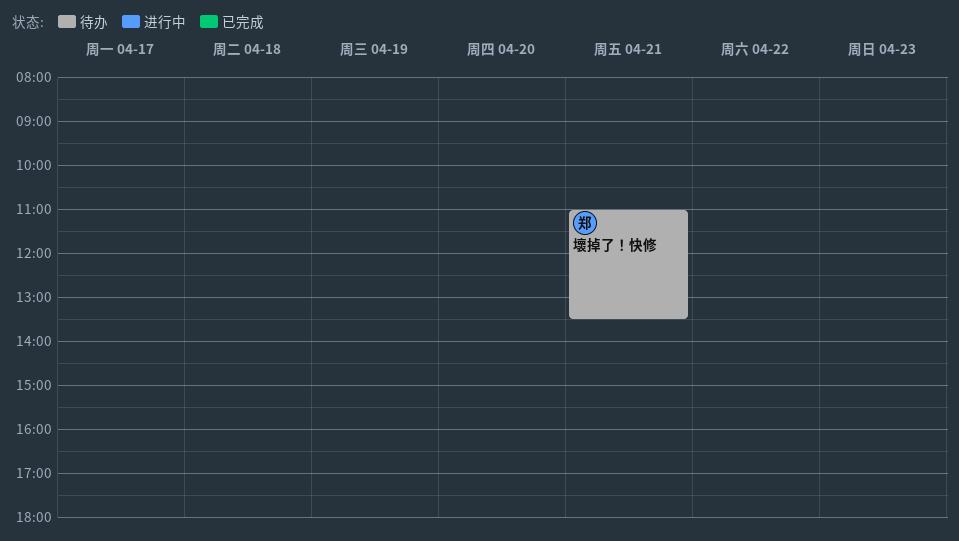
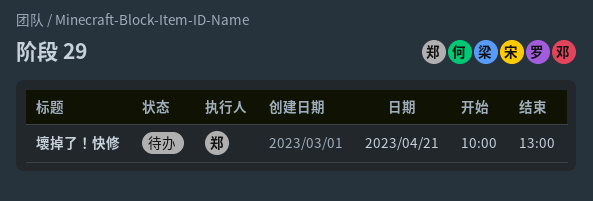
壞掉了！快修, begins: 11:00 -> 10:00
壞掉了！快修, ends: 13:30 -> 13:00

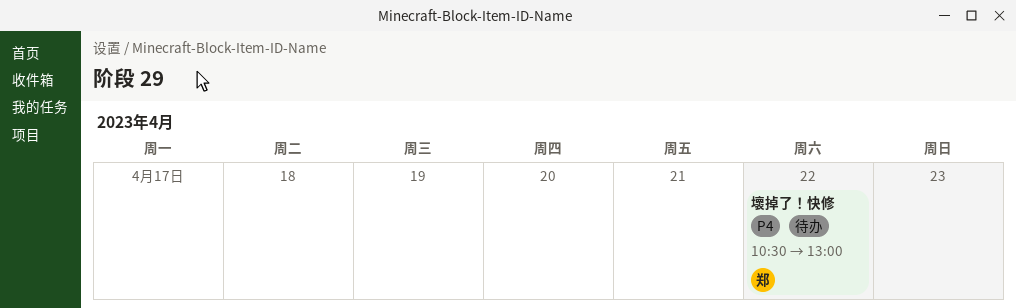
壞掉了！快修, day: Apr 21 -> Apr 22
壞掉了！快修, begins: 10:00 -> 10:30

